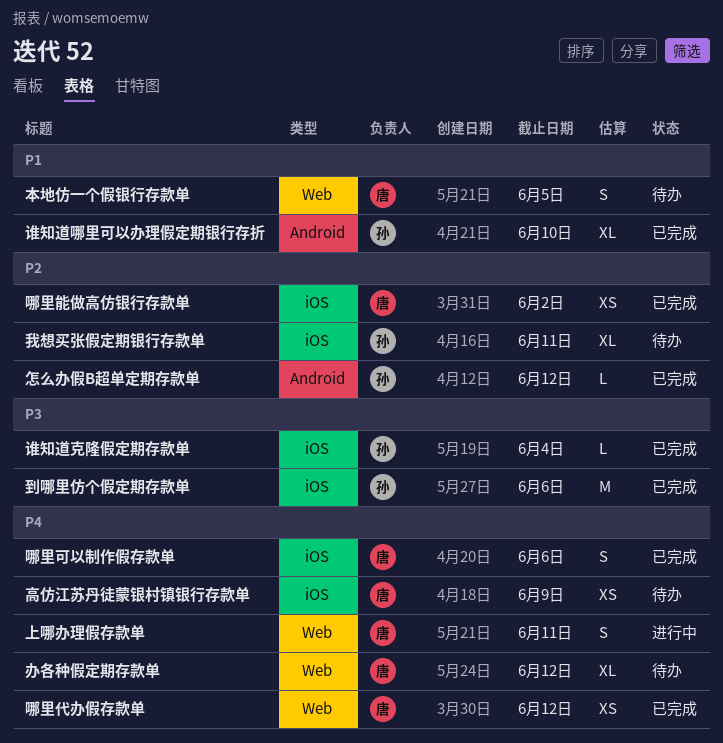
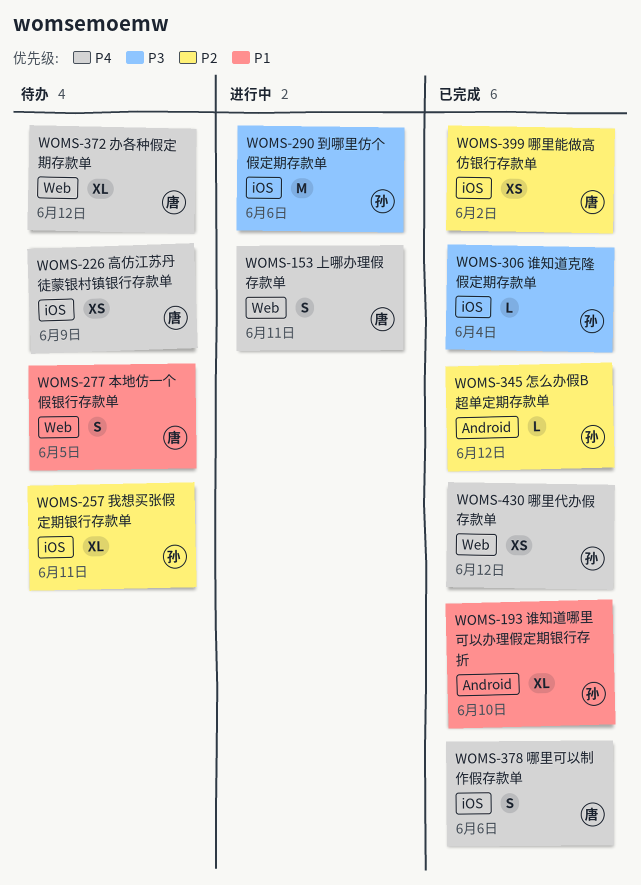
到哪里仿个假定期存款单, status: 已完成 -> 进行中
哪里代办假存款单, owner: 唐 -> 孙

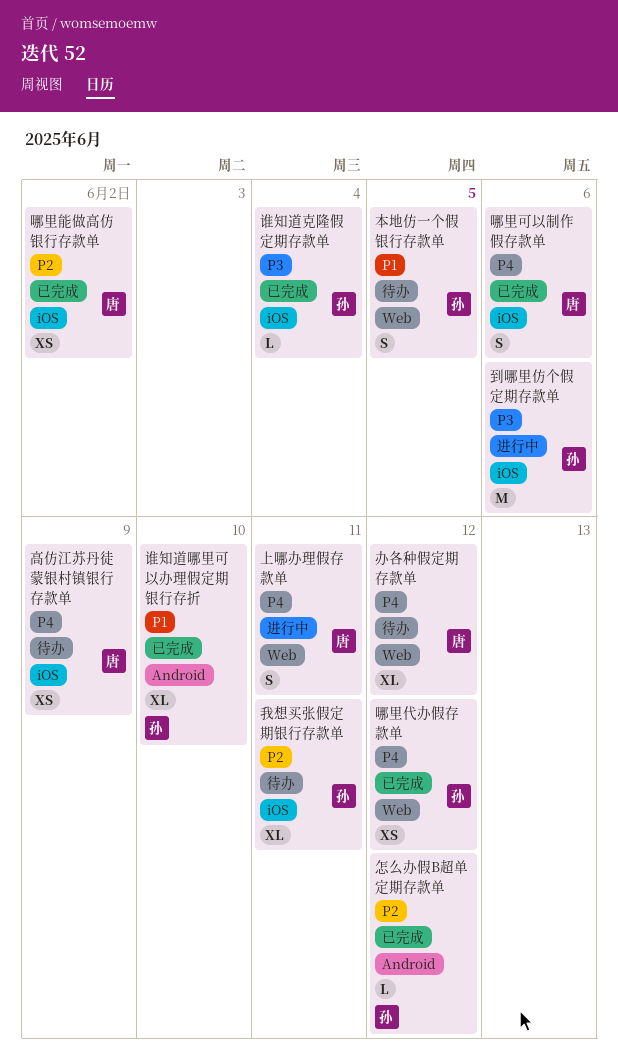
本地仿一个假银行存款单, owner: 唐 -> 孙

